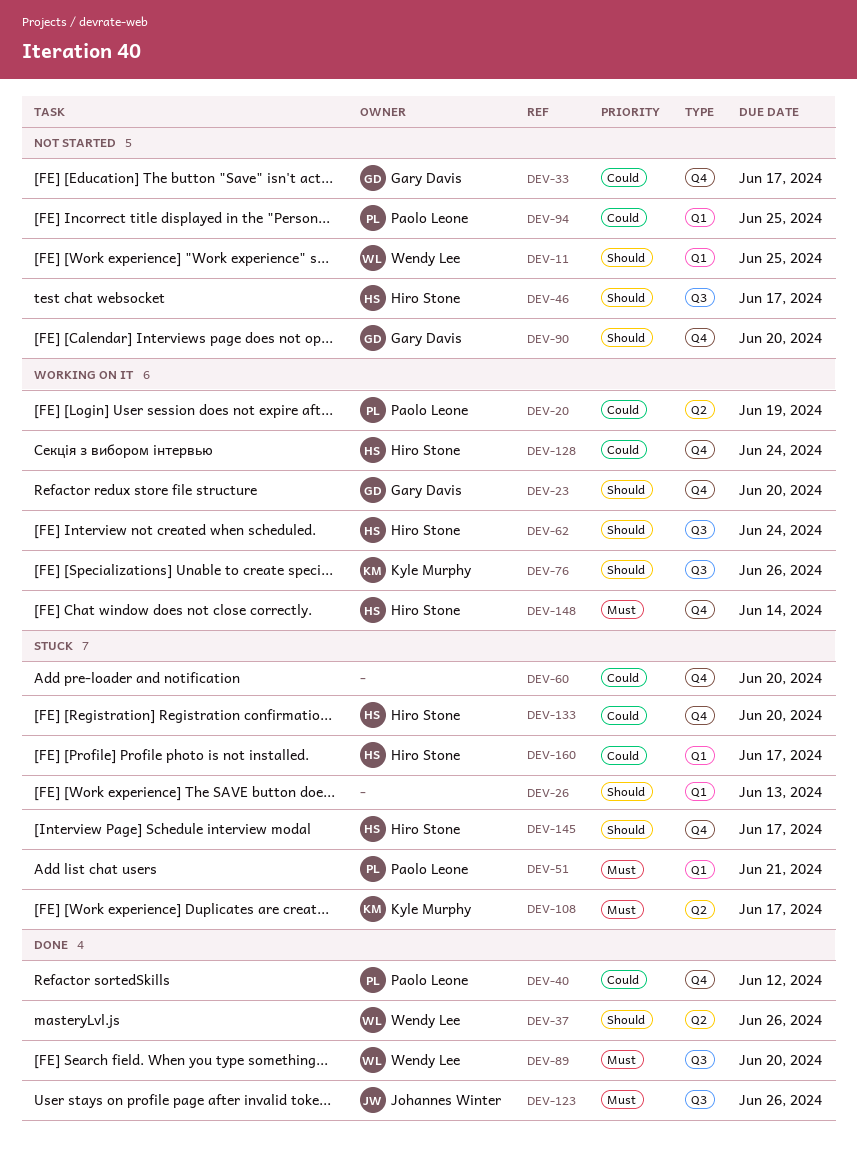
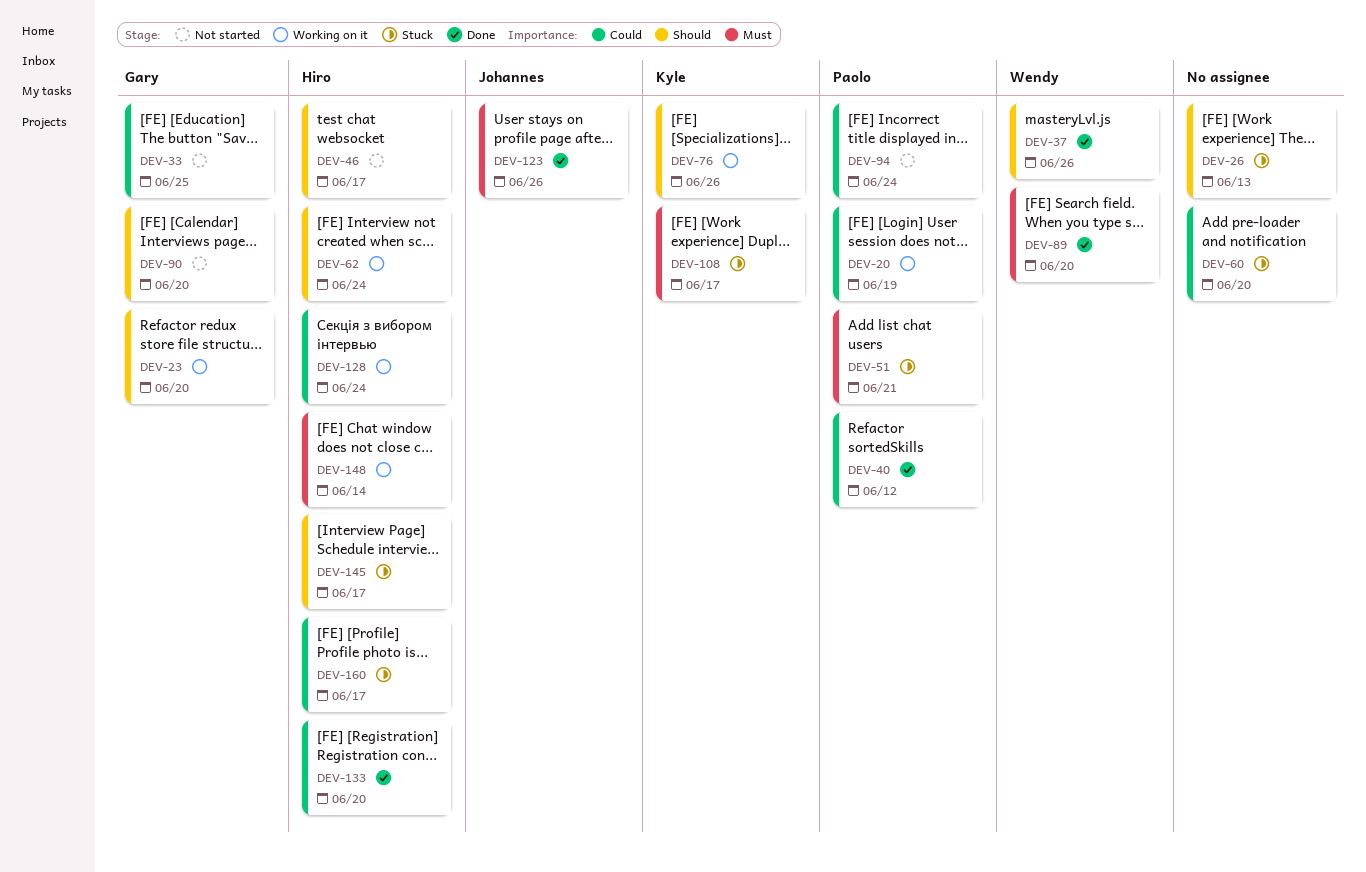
DEV-11: present -> none
DEV-33, due: Jun 17 -> Jun 25
DEV-94, due: Jun 25 -> Jun 24
DEV-133, status: Stuck -> Done

